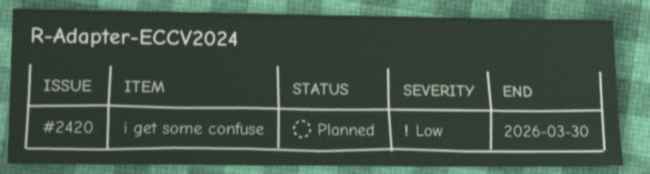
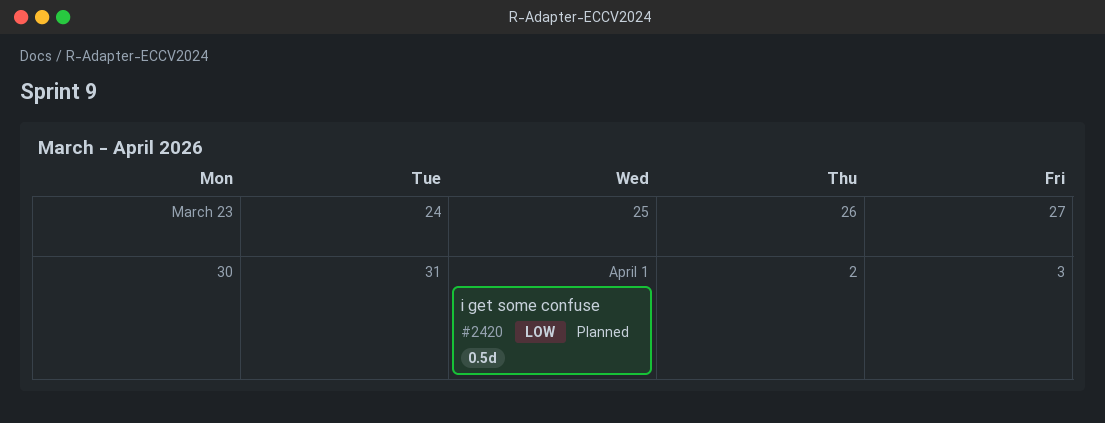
#2420, due: Mar 30 -> Apr 1

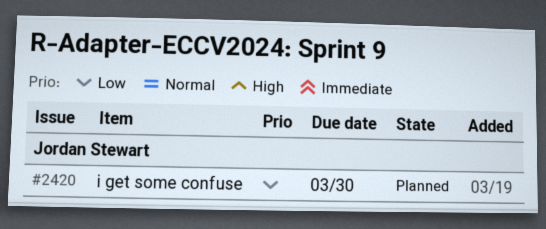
#2420, due: Apr 1 -> Mar 30

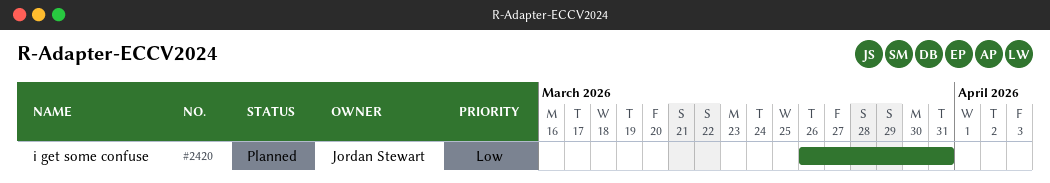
#2420, due: Mar 30 -> Mar 31

